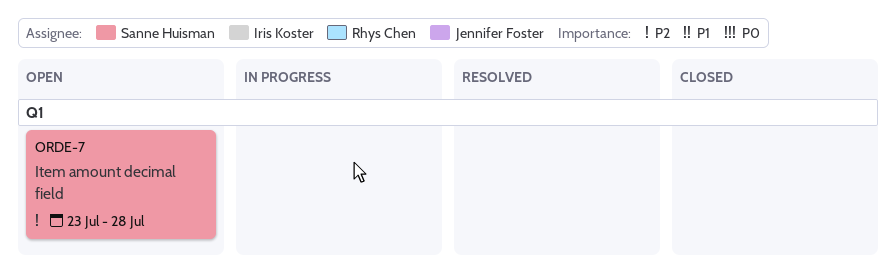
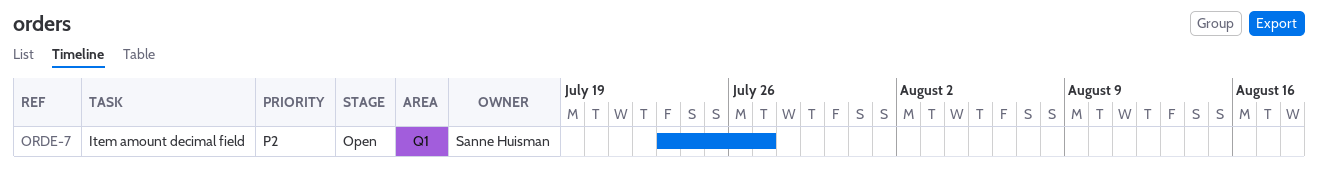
ORDE-7, due: Jul 28 -> Jul 27

